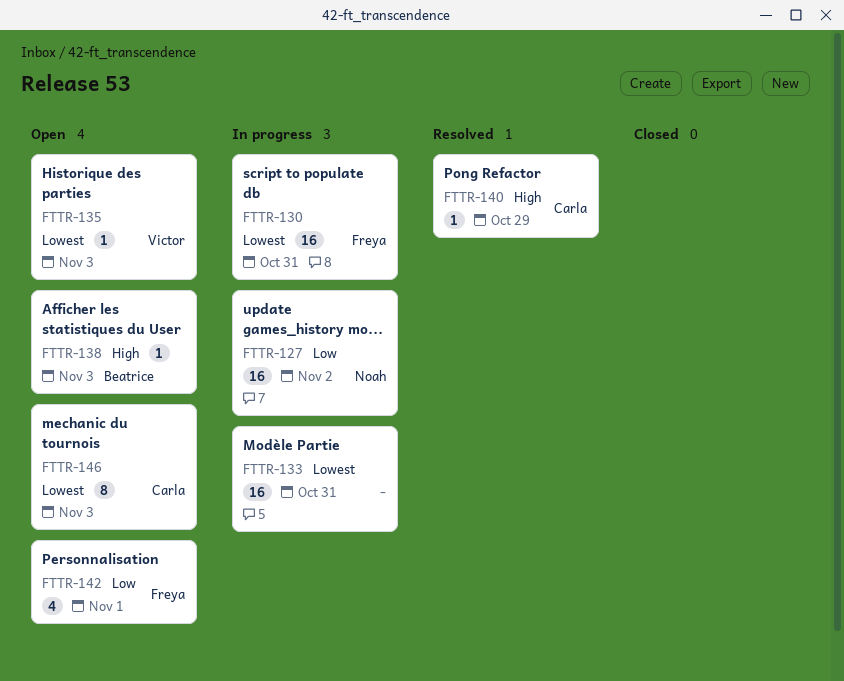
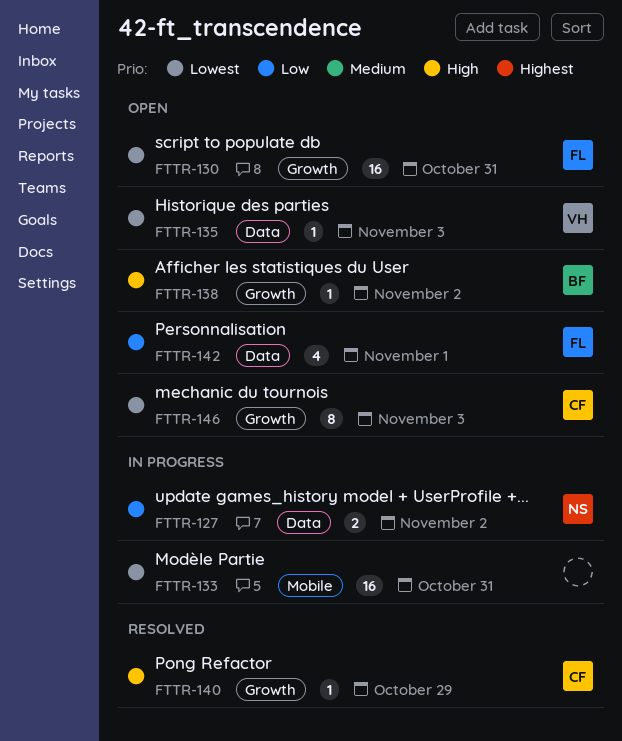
FTTR-127, estimate: 16 -> 2
FTTR-130, status: In progress -> Open
FTTR-138, due: Nov 3 -> Nov 2

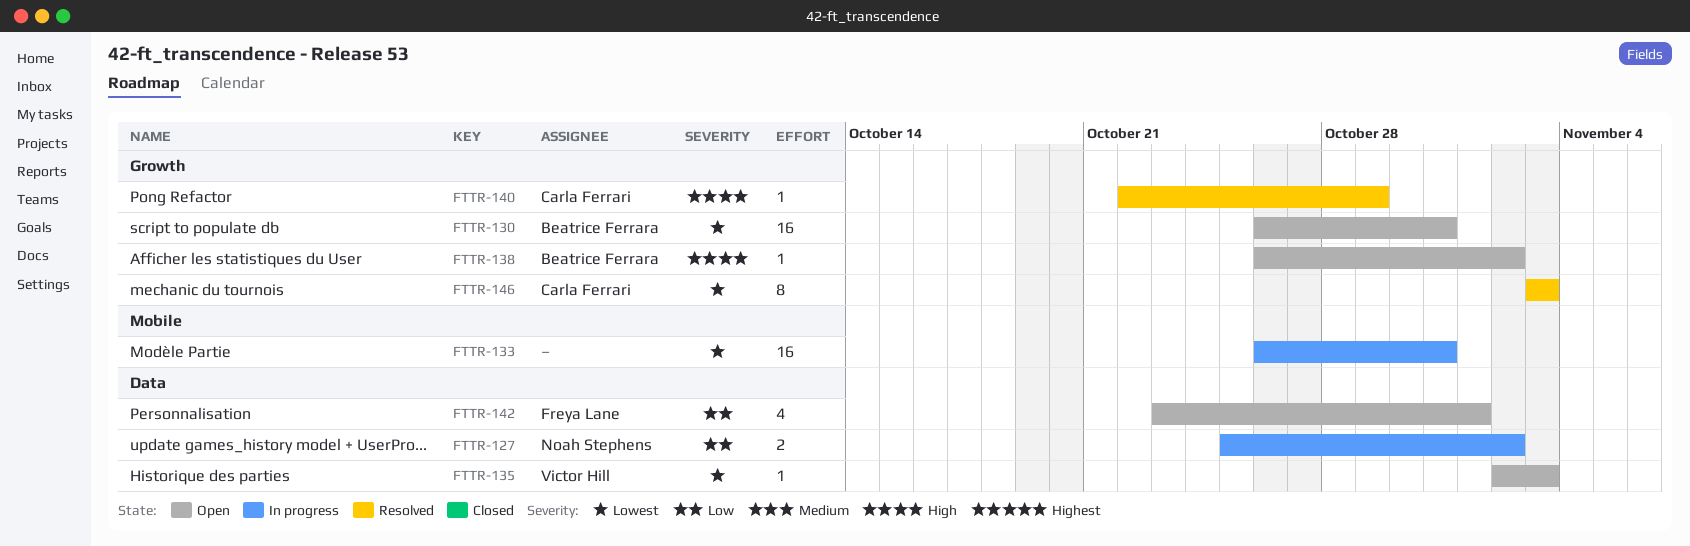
FTTR-130, owner: Freya Lane -> Beatrice Ferrara
FTTR-146, status: Open -> Resolved

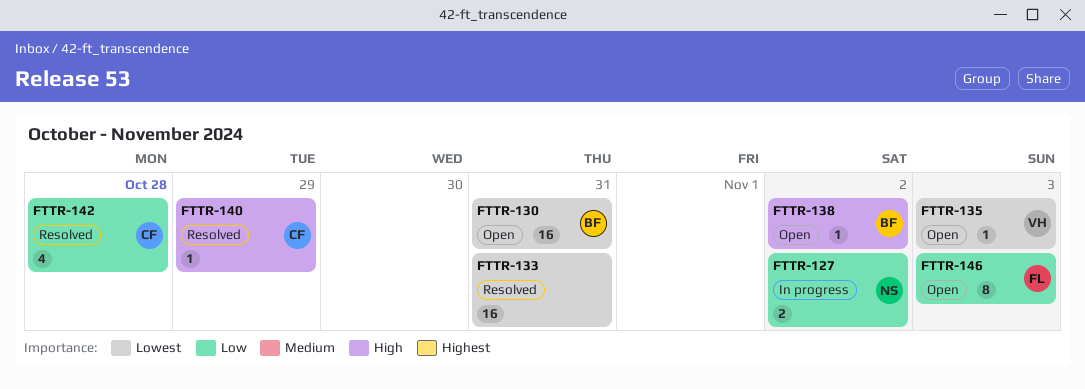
FTTR-133, status: In progress -> Resolved
FTTR-142, status: Open -> Resolved
FTTR-142, owner: Freya Lane -> Carla Ferrari
FTTR-142, due: Nov 1 -> Oct 28
FTTR-146, status: Resolved -> Open
FTTR-146, owner: Carla Ferrari -> Freya Lane
FTTR-146, priority: Lowest -> Low

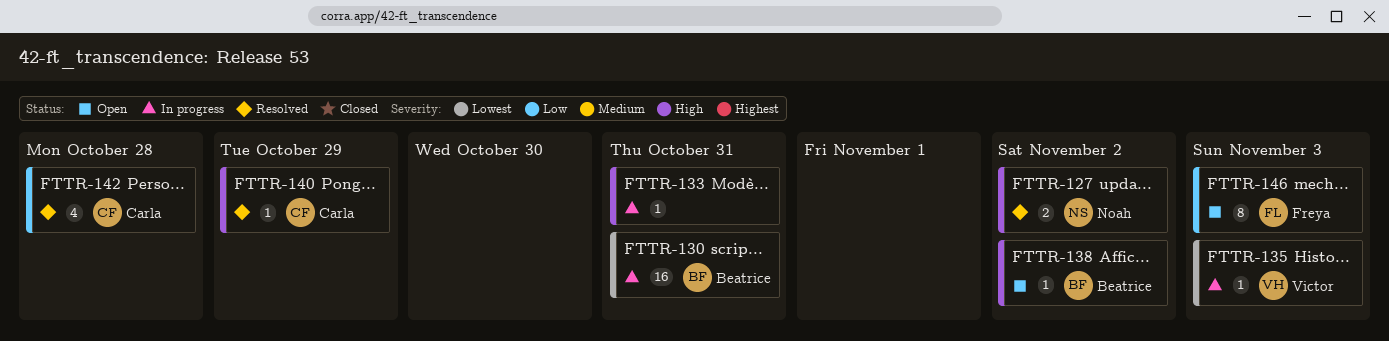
FTTR-127, status: In progress -> Resolved
FTTR-127, priority: Low -> High
FTTR-130, status: Open -> In progress
FTTR-133, status: Resolved -> In progress
FTTR-133, priority: Lowest -> High
FTTR-133, estimate: 16 -> 1
FTTR-135, status: Open -> In progress

